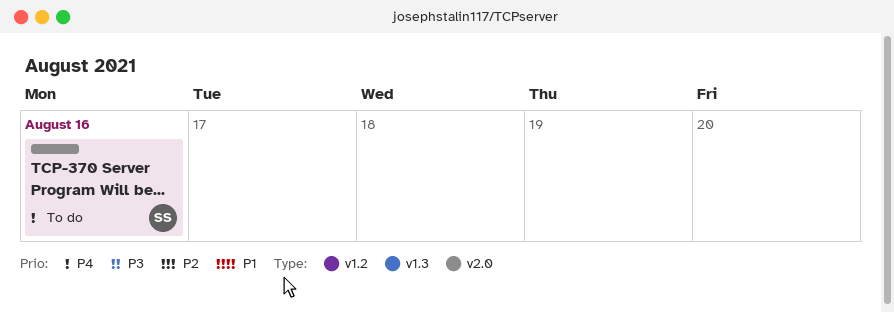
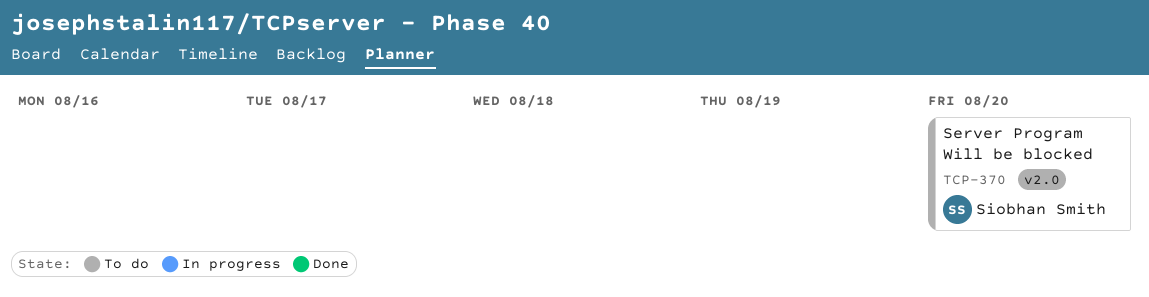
TCP-370, due: Aug 16 -> Aug 20

